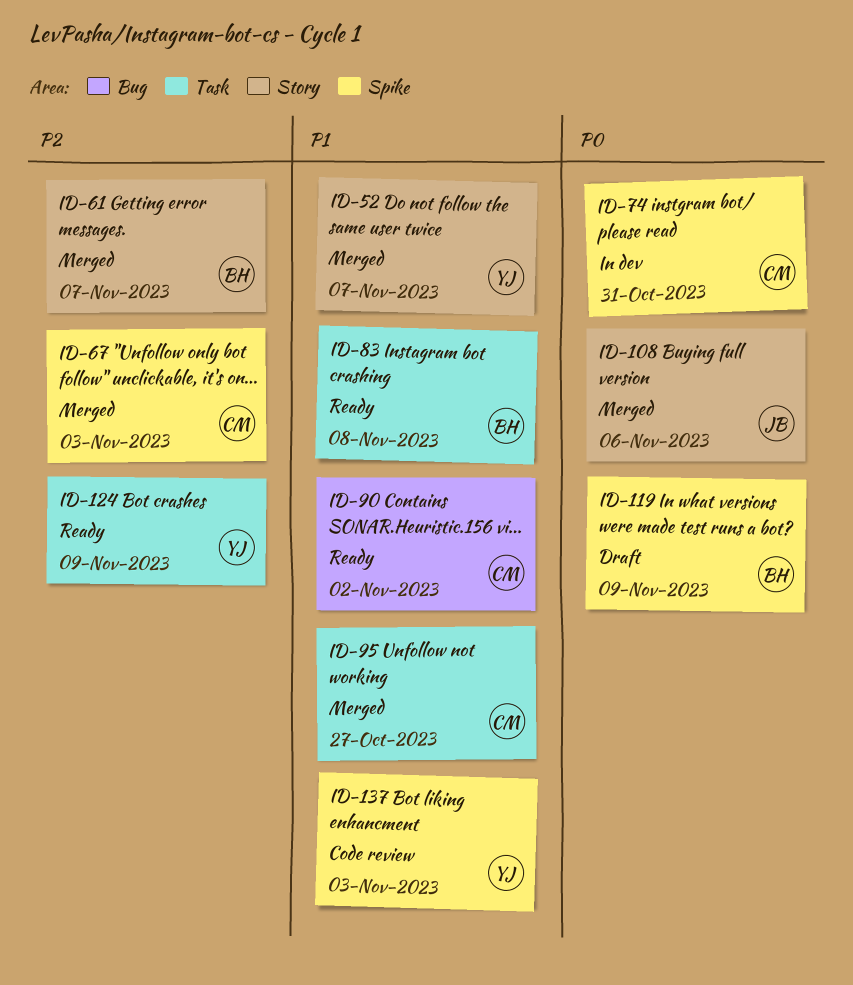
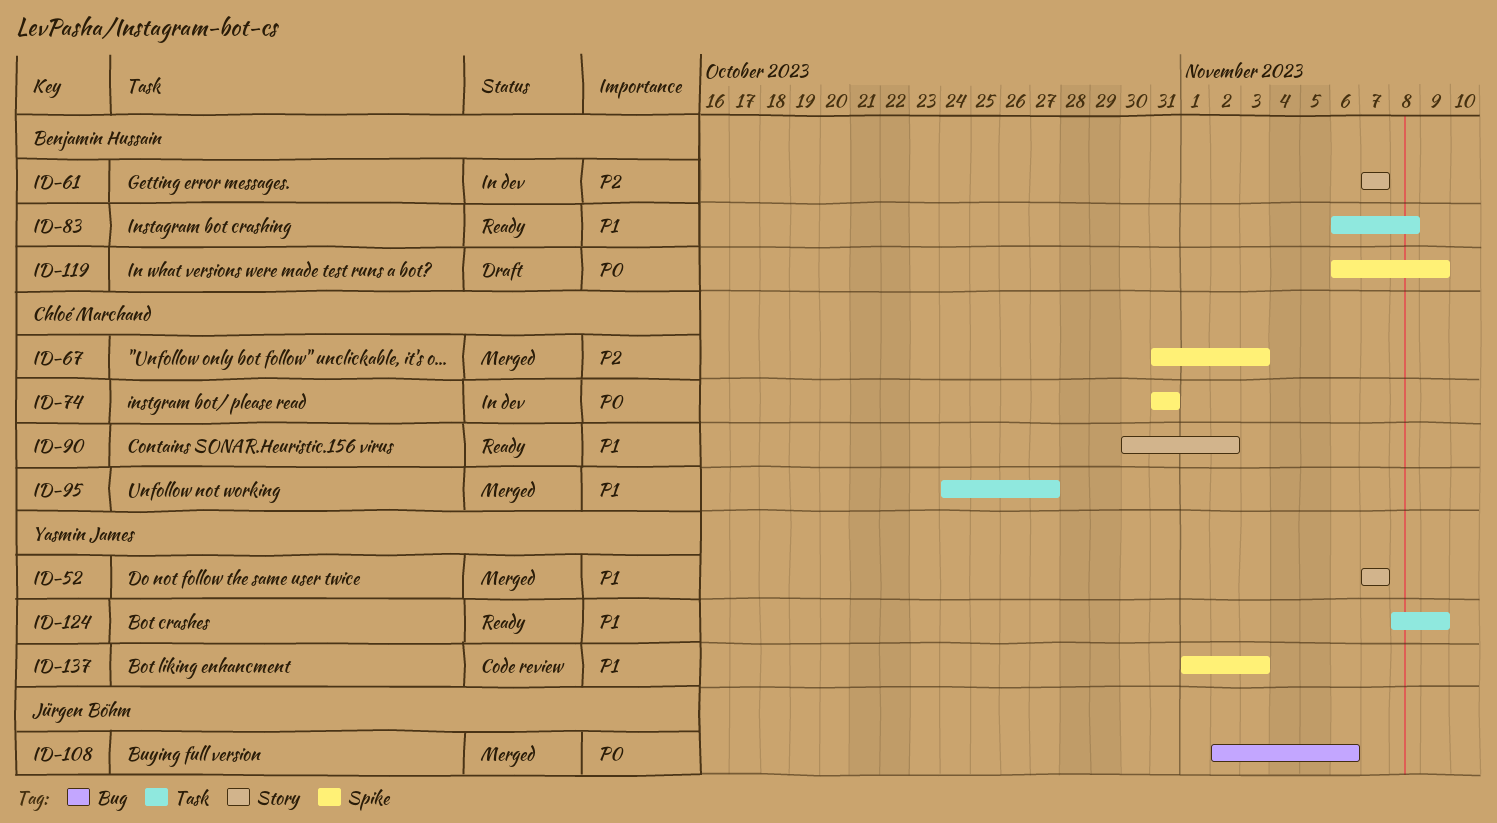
ID-61, status: Merged -> In dev
ID-90, label: Bug -> Story
ID-108, label: Story -> Bug
ID-124, priority: P2 -> P1

